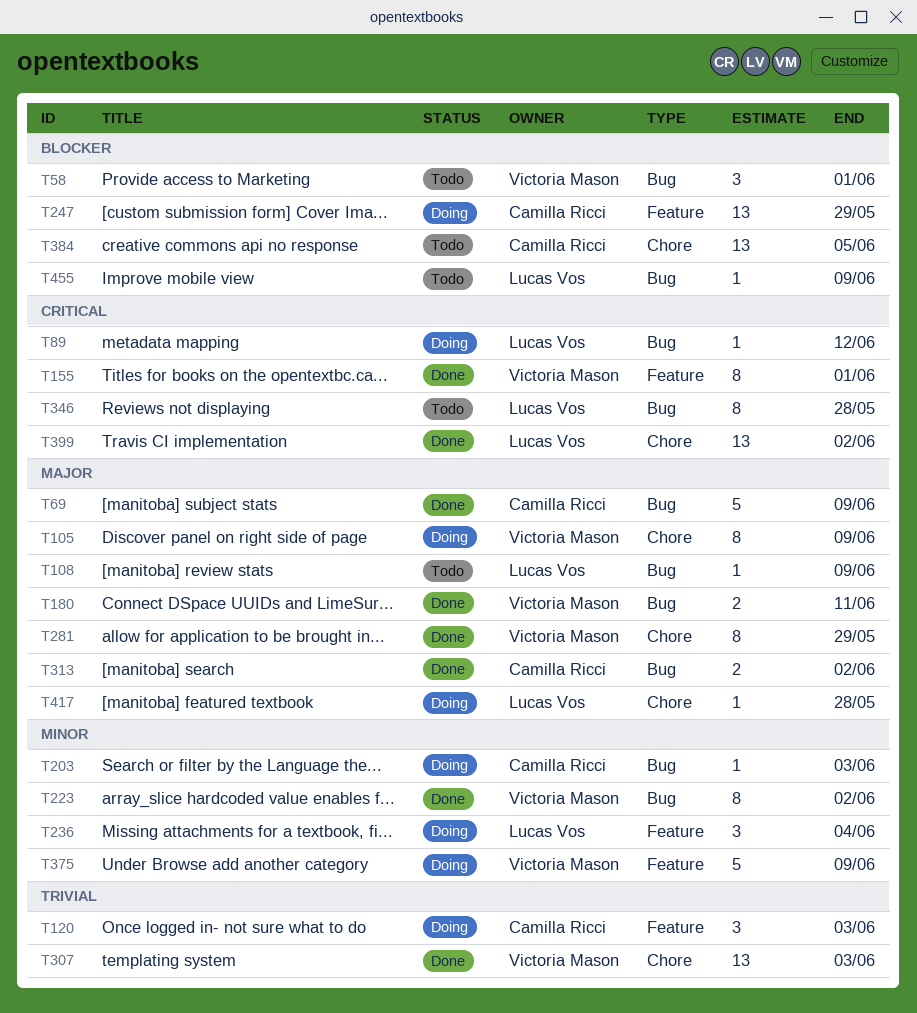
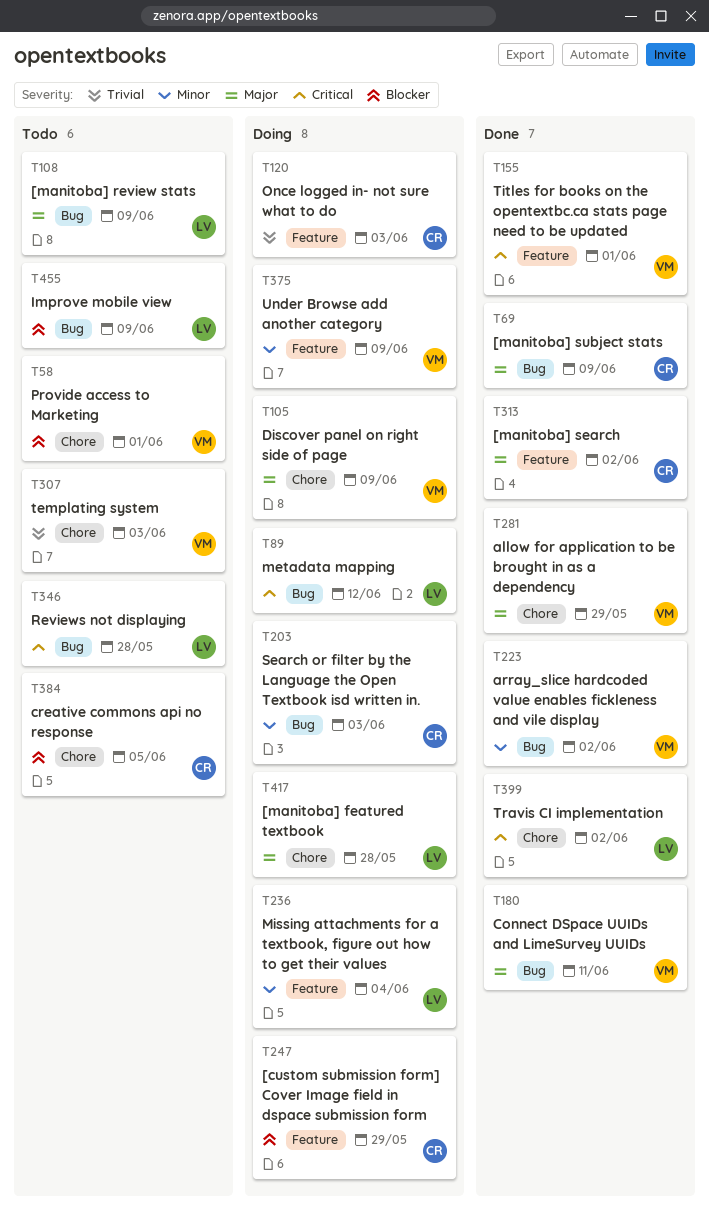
T58, label: Bug -> Chore
T307, status: Done -> Todo
T313, label: Bug -> Feature

